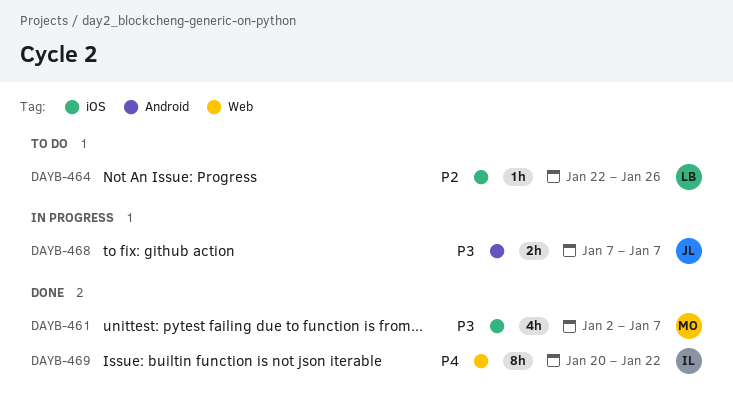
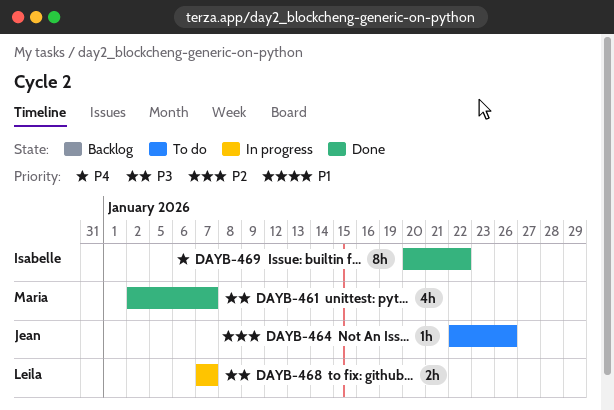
DAYB-464, owner: Leila -> Jean
DAYB-468, owner: Jean -> Leila

